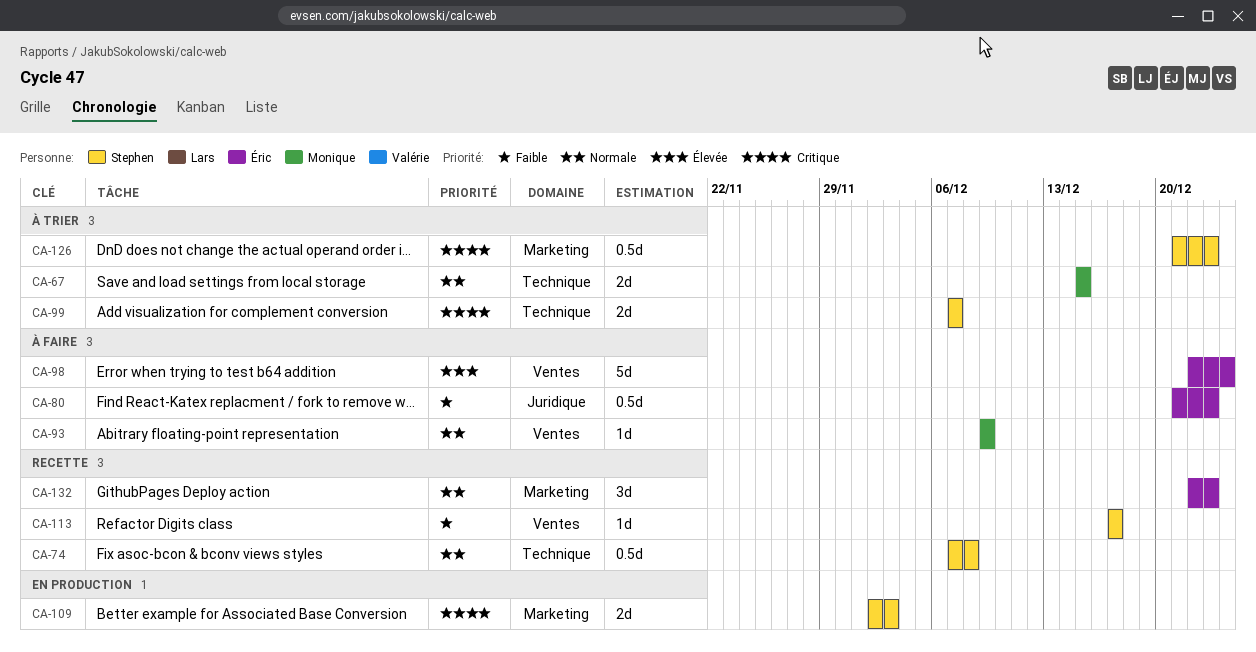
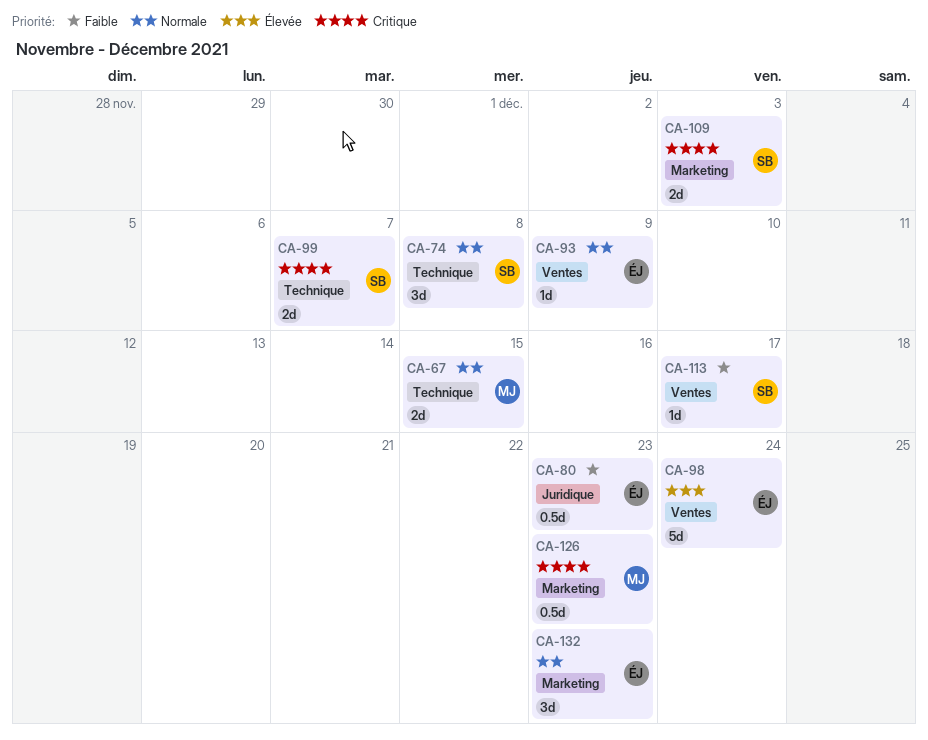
CA-74, estimate: 0.5d -> 3d
CA-93, owner: Monique -> Éric
CA-126, owner: Stephen -> Monique

